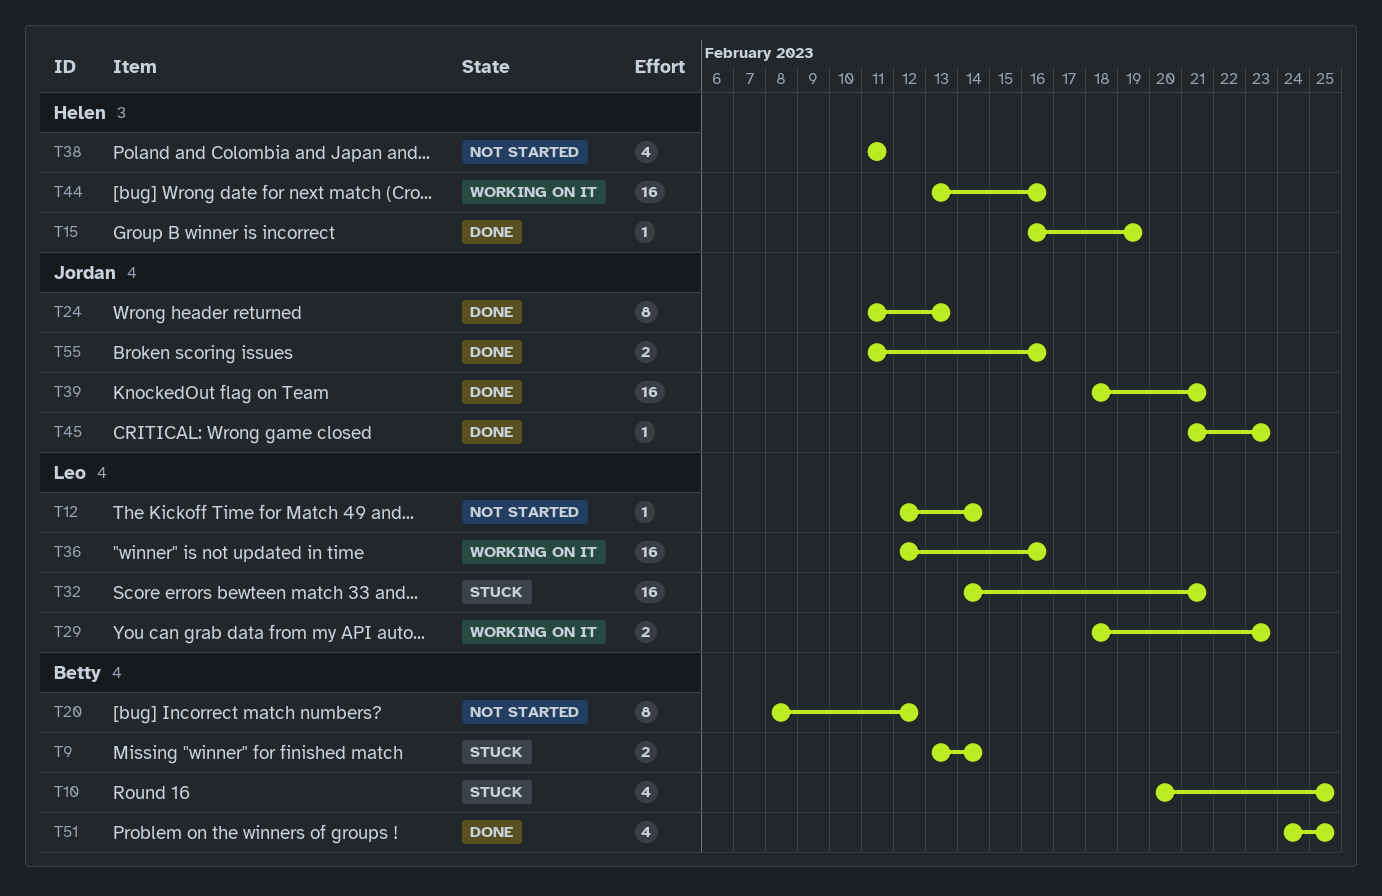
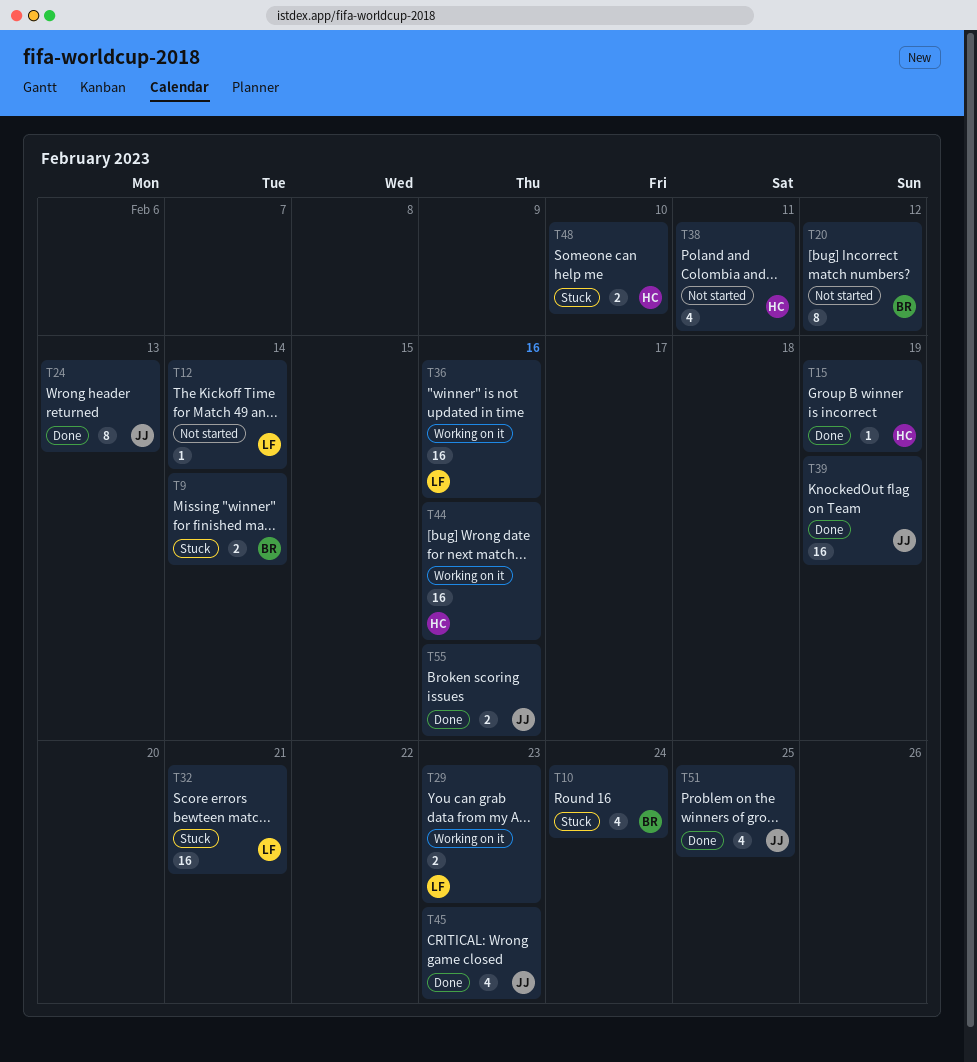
T10, due: Feb 25 -> Feb 24
T39, due: Feb 21 -> Feb 19
T45, estimate: 1 -> 4
T48: none -> present
T51, owner: Betty -> Jordan

